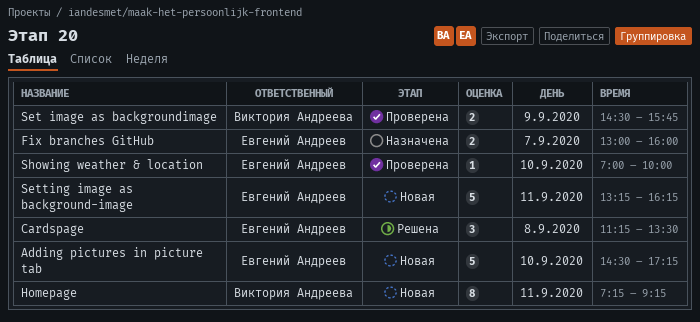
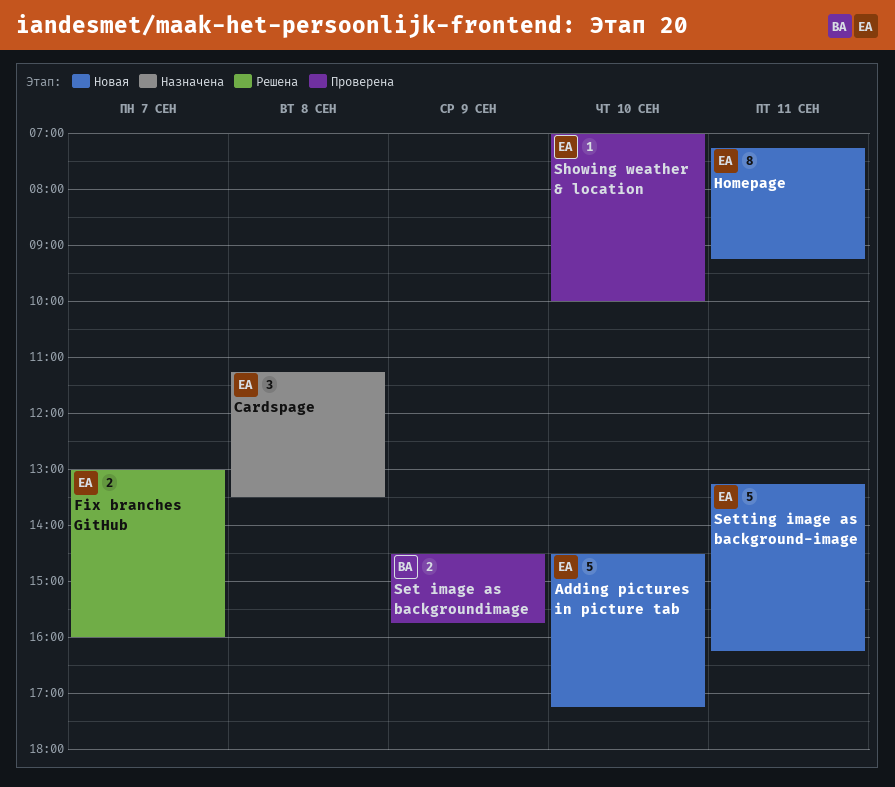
Cardspage, status: Решена -> Назначена
Fix branches GitHub, status: Назначена -> Решена
Homepage, owner: Виктория Андреева -> Евгений Андреев

